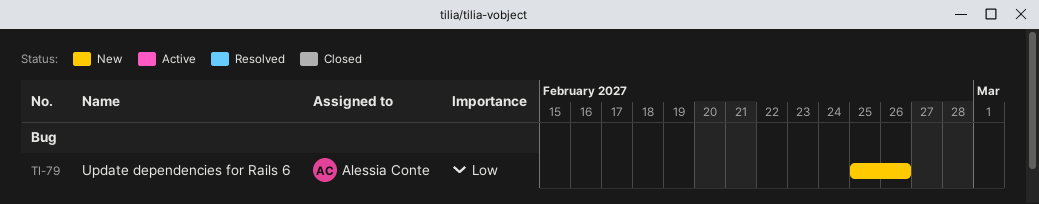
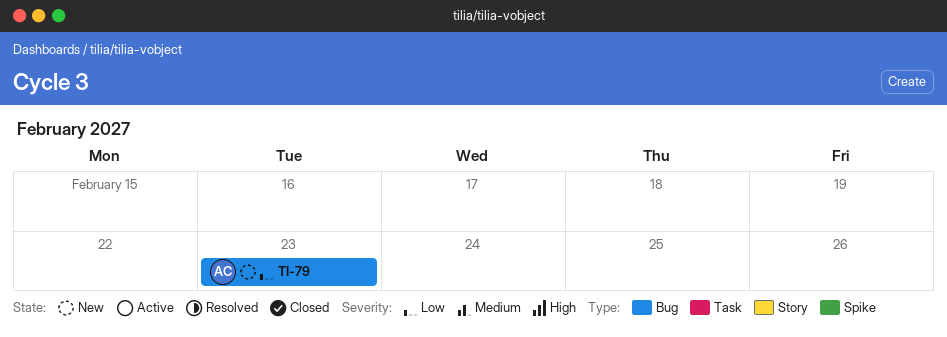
TI-79, start: Feb 25 -> Feb 23
TI-79, due: Feb 26 -> Feb 23

